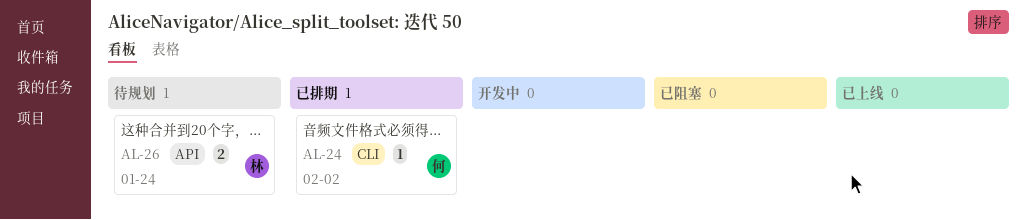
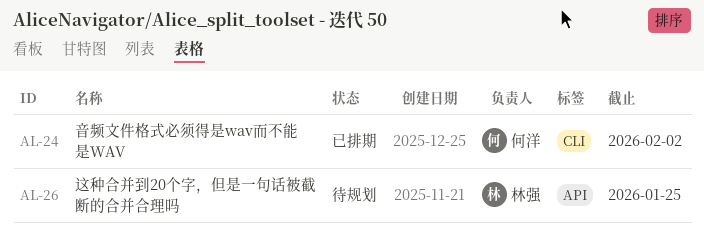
AL-26, due: Jan 24 -> Jan 25

